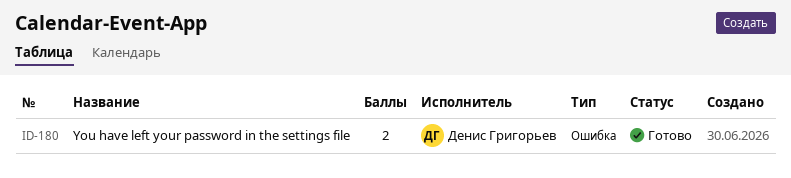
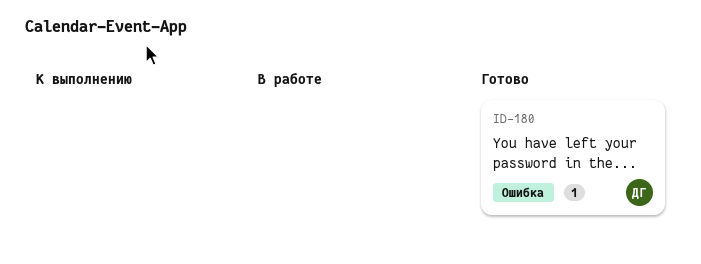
ID-180, estimate: 2 -> 1

